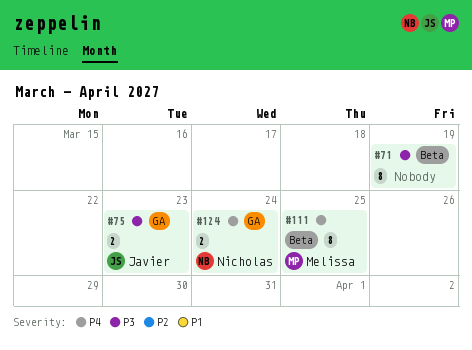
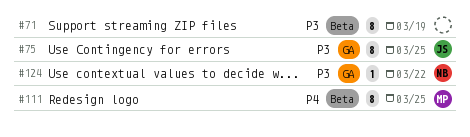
#75, estimate: 2 -> 8
#75, due: Mar 23 -> Mar 25
#124, priority: P4 -> P3
#124, estimate: 2 -> 1
#124, due: Mar 24 -> Mar 22

